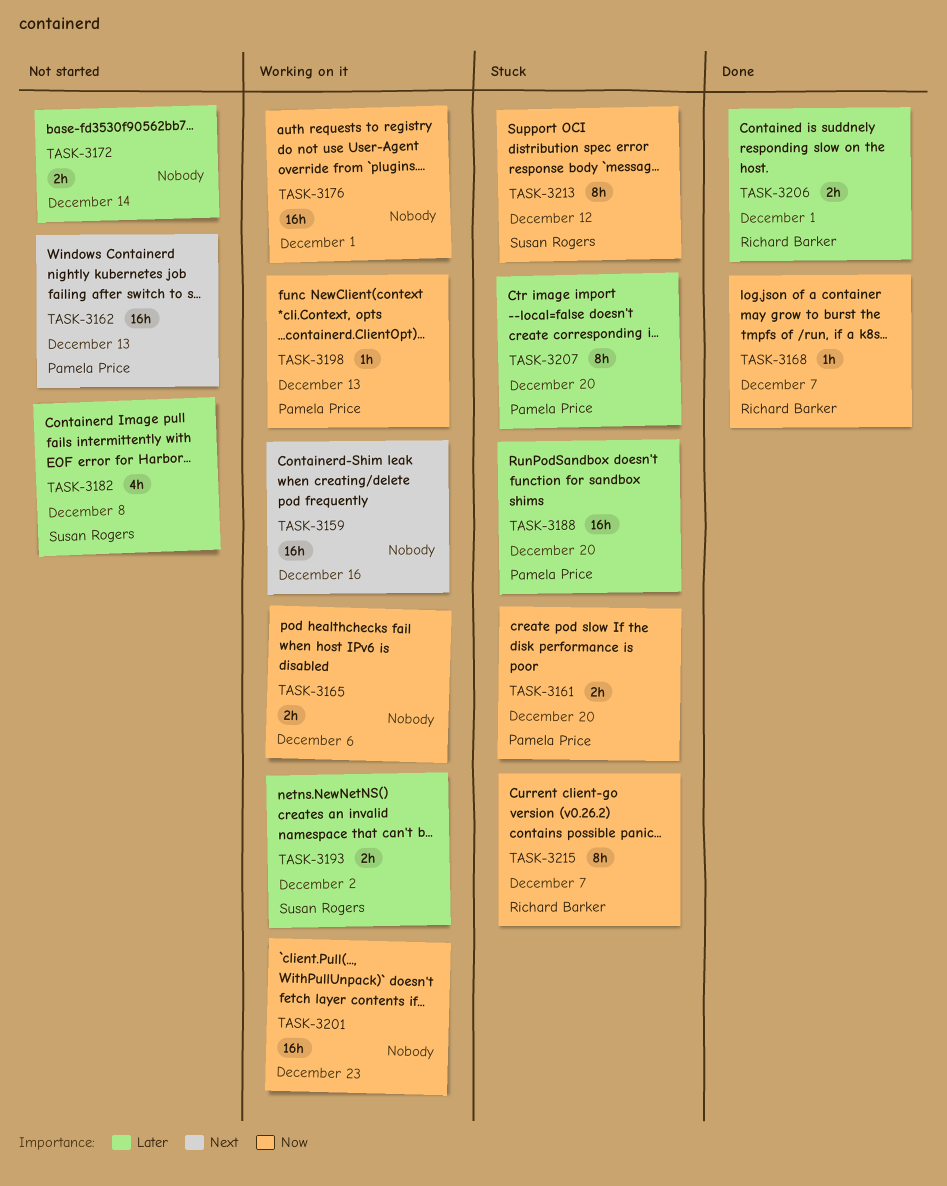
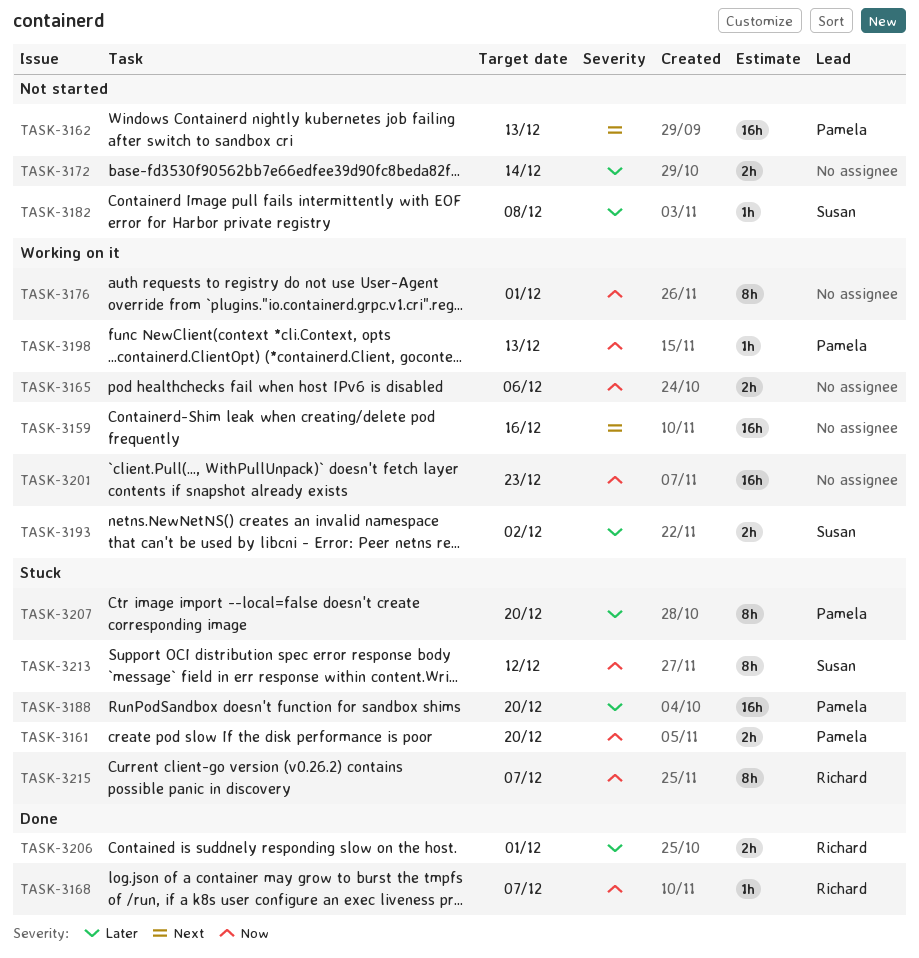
TASK-3176, estimate: 16h -> 8h
TASK-3182, estimate: 4h -> 1h

